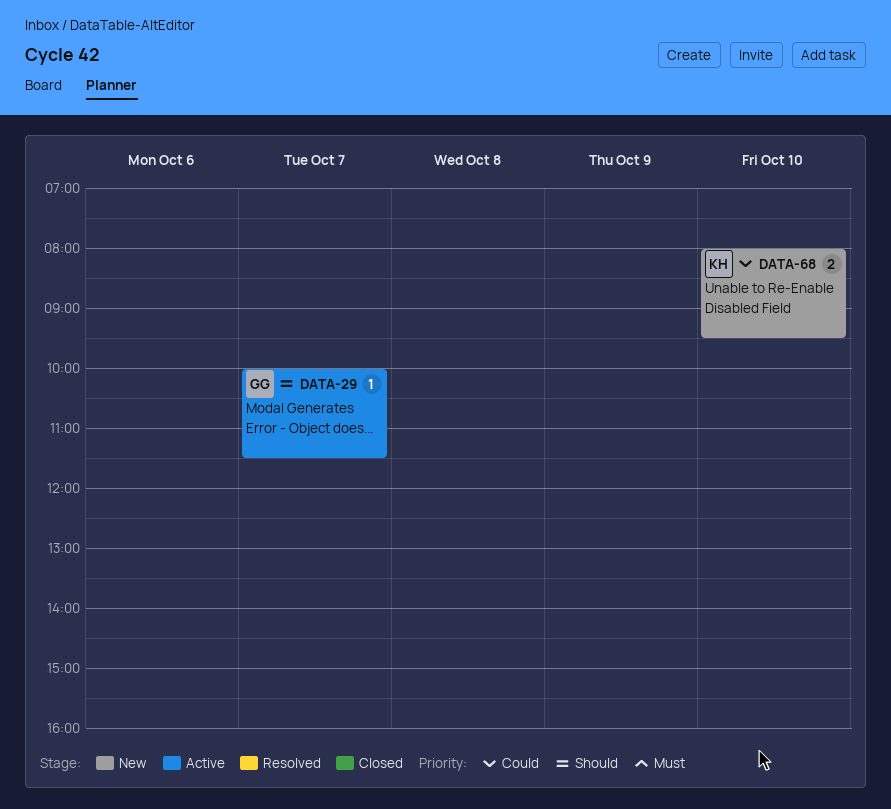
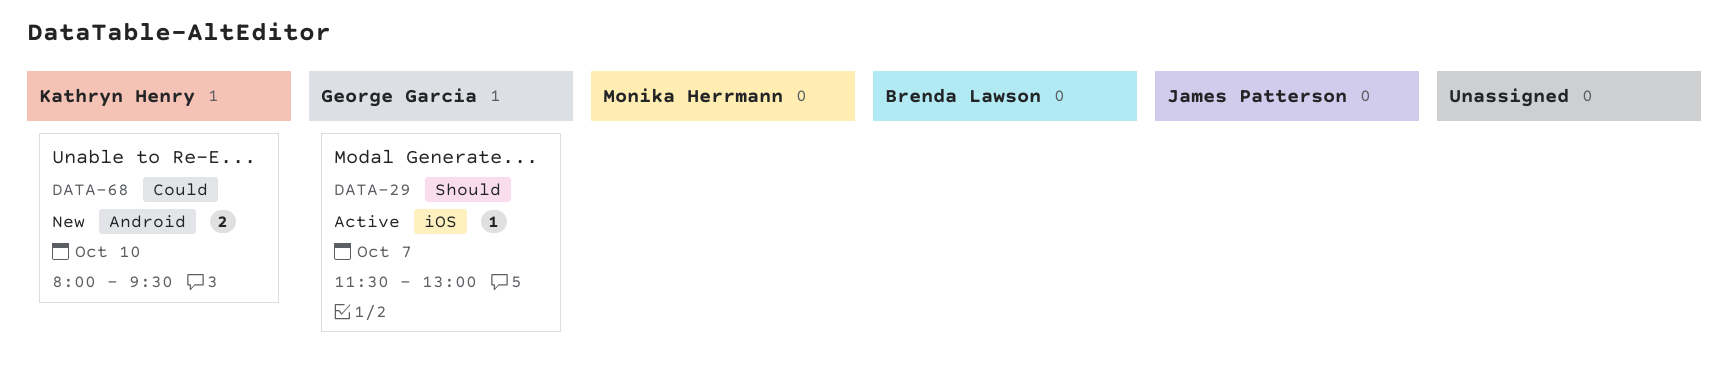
DATA-29, begins: 10:00 -> 11:30
DATA-29, ends: 11:30 -> 13:00

